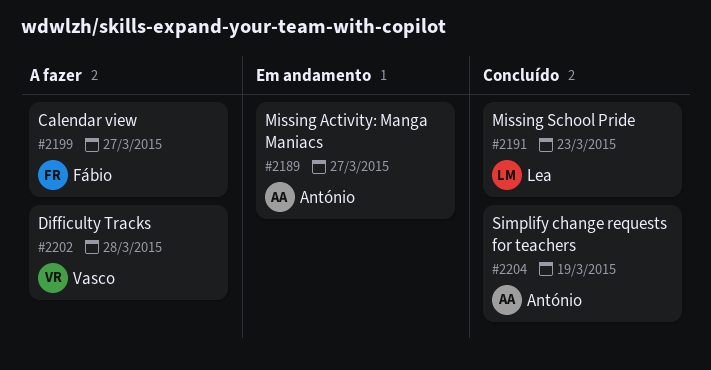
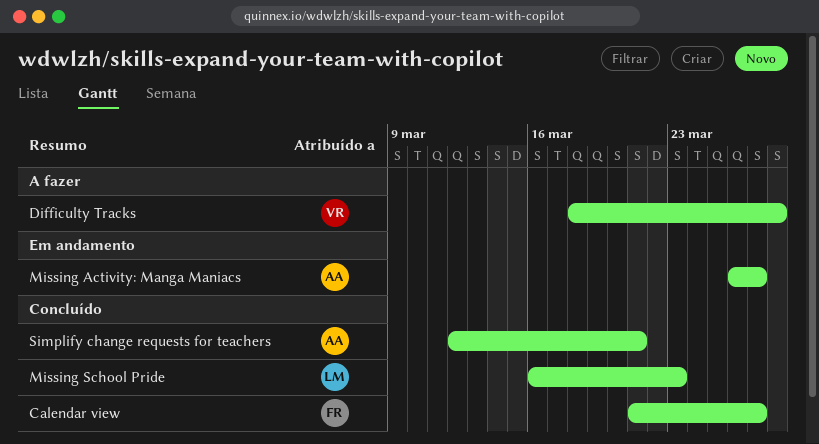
Calendar view, status: A fazer -> Concluído
Simplify change requests for teachers, due: Mar 19 -> Mar 21

